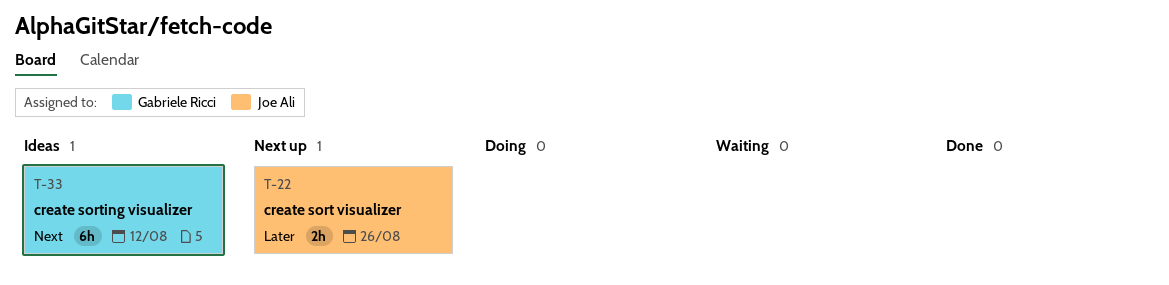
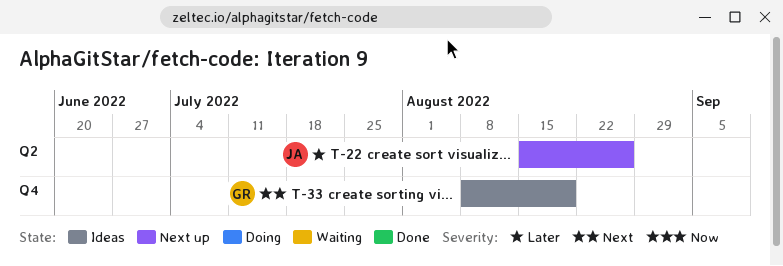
T-33, due: Aug 12 -> Aug 19

